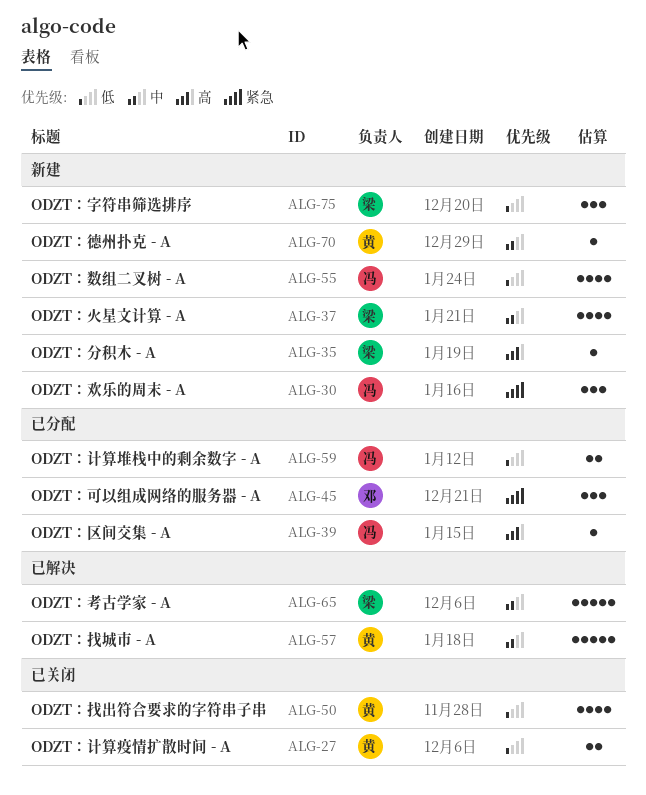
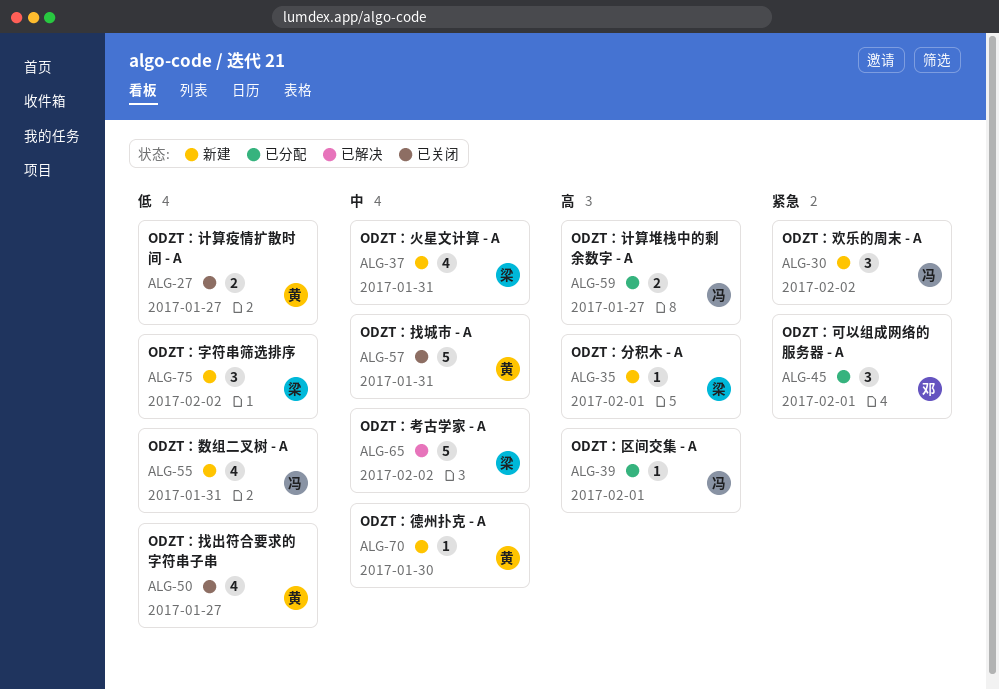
ALG-57, status: 已解决 -> 已关闭
ALG-59, priority: 低 -> 高

